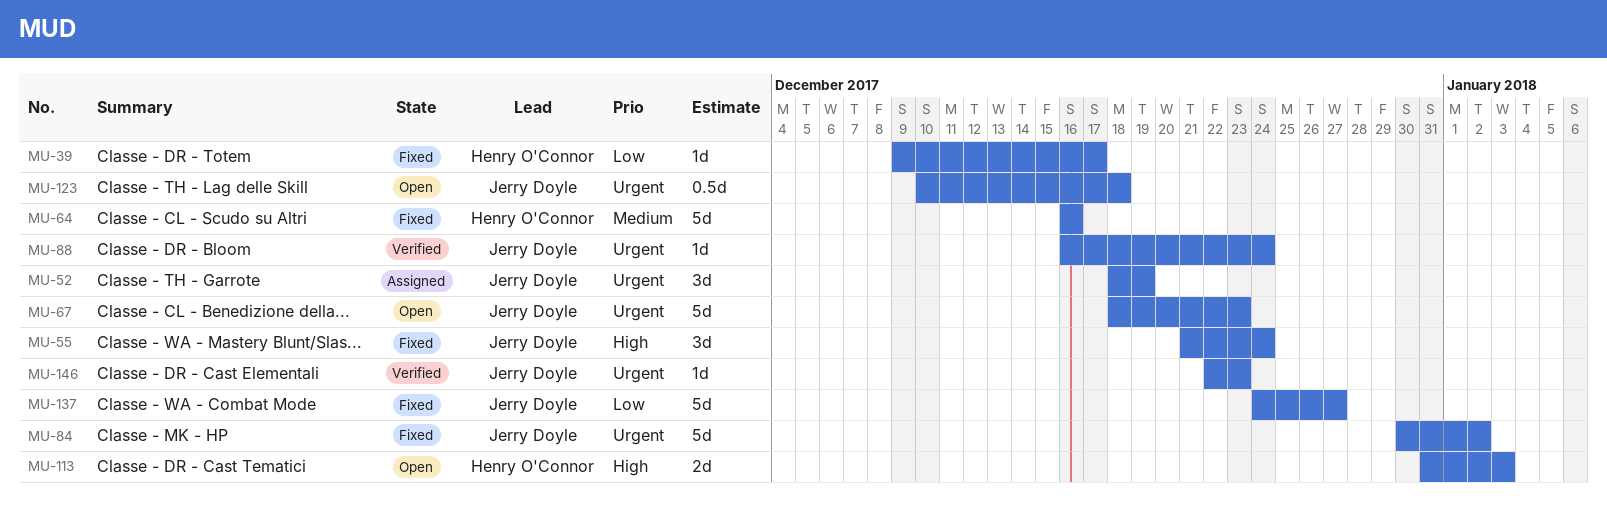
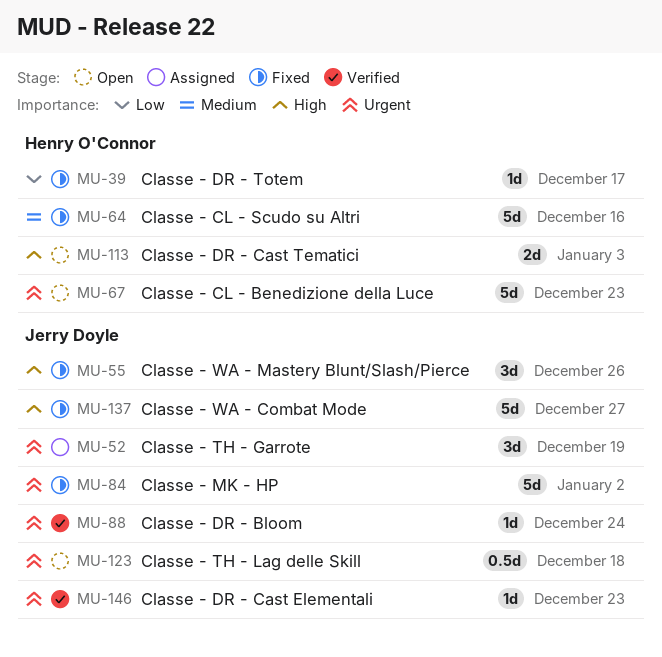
MU-55, due: Dec 24 -> Dec 26
MU-67, owner: Jerry Doyle -> Henry O'Connor
MU-137, priority: Low -> High

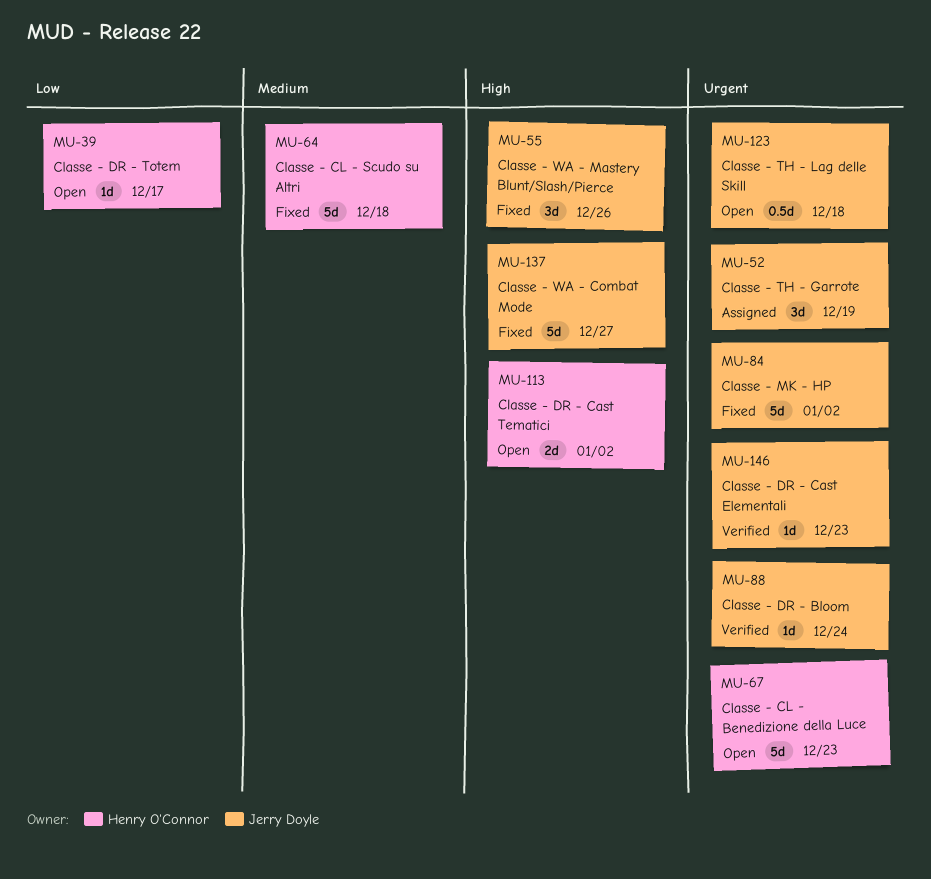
MU-39, status: Fixed -> Open
MU-64, due: Dec 16 -> Dec 18
MU-113, due: Jan 3 -> Jan 2

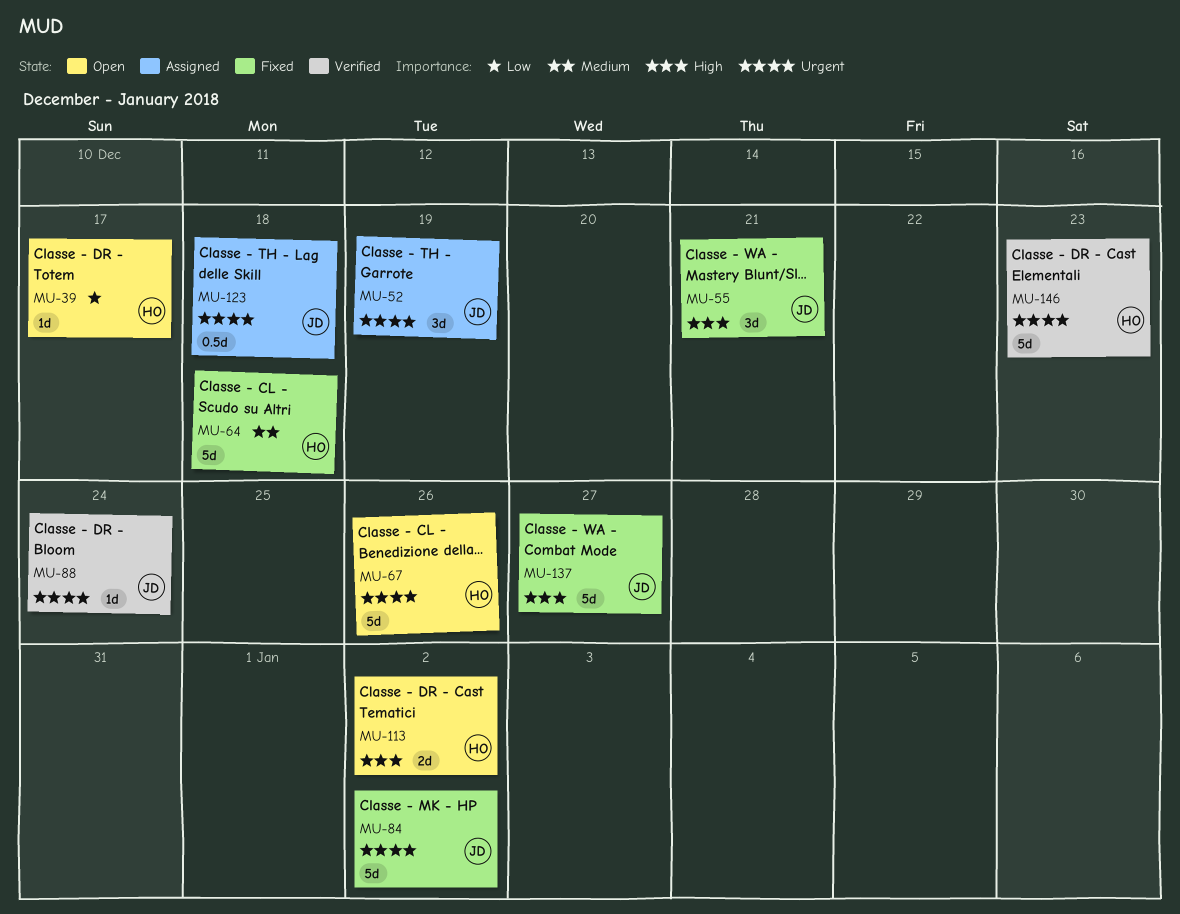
MU-55, due: Dec 26 -> Dec 21
MU-67, due: Dec 23 -> Dec 26
MU-123, status: Open -> Assigned
MU-146, owner: Jerry Doyle -> Henry O'Connor
MU-146, estimate: 1d -> 5d

